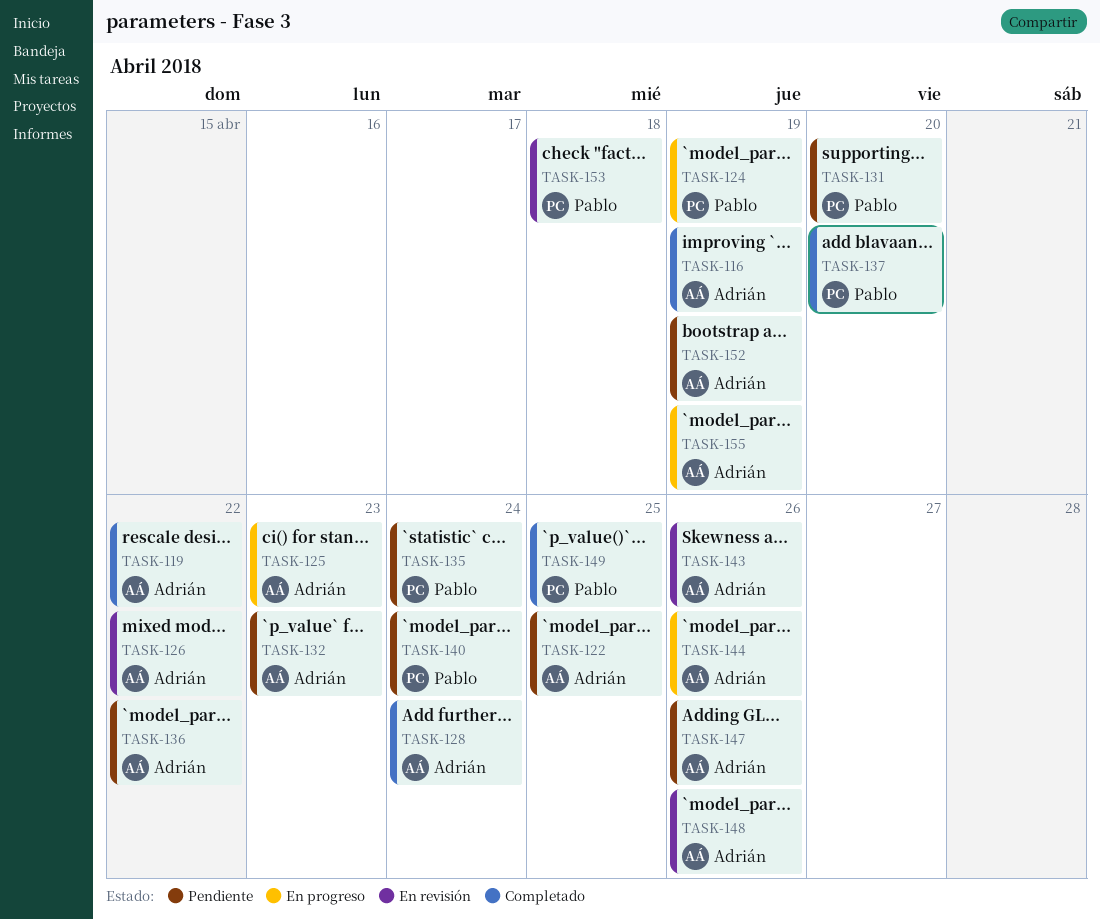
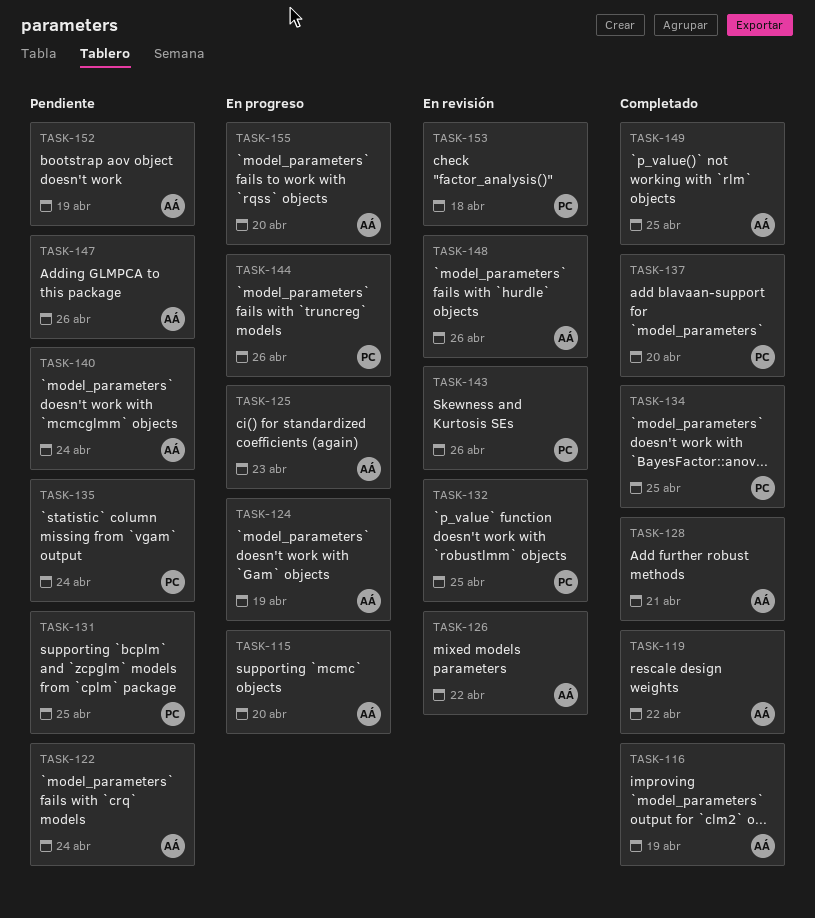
TASK-115: none -> present
TASK-122, due: Apr 25 -> Apr 24
TASK-124, owner: Pablo -> Adrián
TASK-128, due: Apr 24 -> Apr 21
TASK-131, due: Apr 20 -> Apr 25
TASK-132, status: Pendiente -> En revisión
TASK-132, owner: Adrián -> Pablo
TASK-132, due: Apr 23 -> Apr 25
TASK-134: none -> present
TASK-136: present -> none
TASK-140, owner: Pablo -> Adrián
TASK-143, owner: Adrián -> Pablo
TASK-144, owner: Adrián -> Pablo
TASK-149, owner: Pablo -> Adrián
TASK-155, due: Apr 19 -> Apr 20

